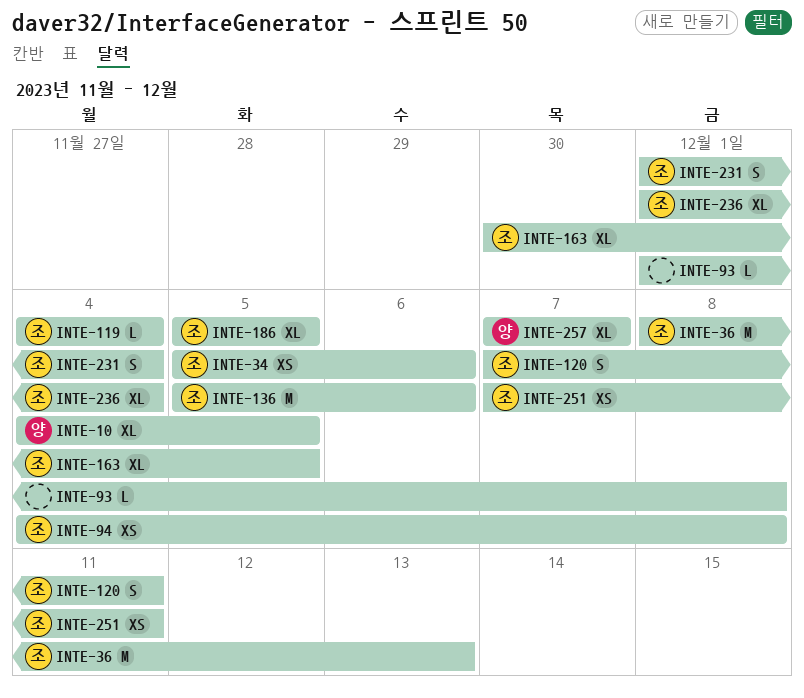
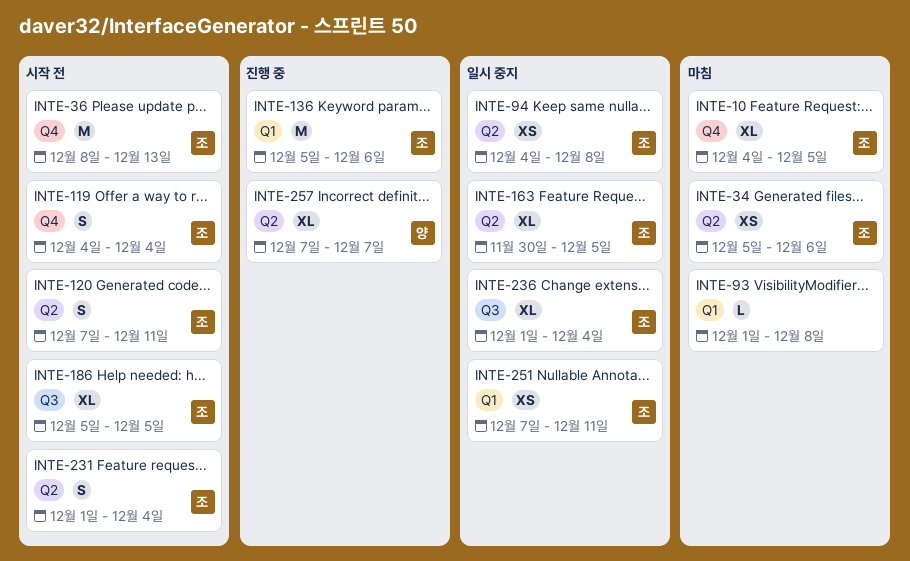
INTE-10, owner: 양 -> 조
INTE-119, estimate: L -> S

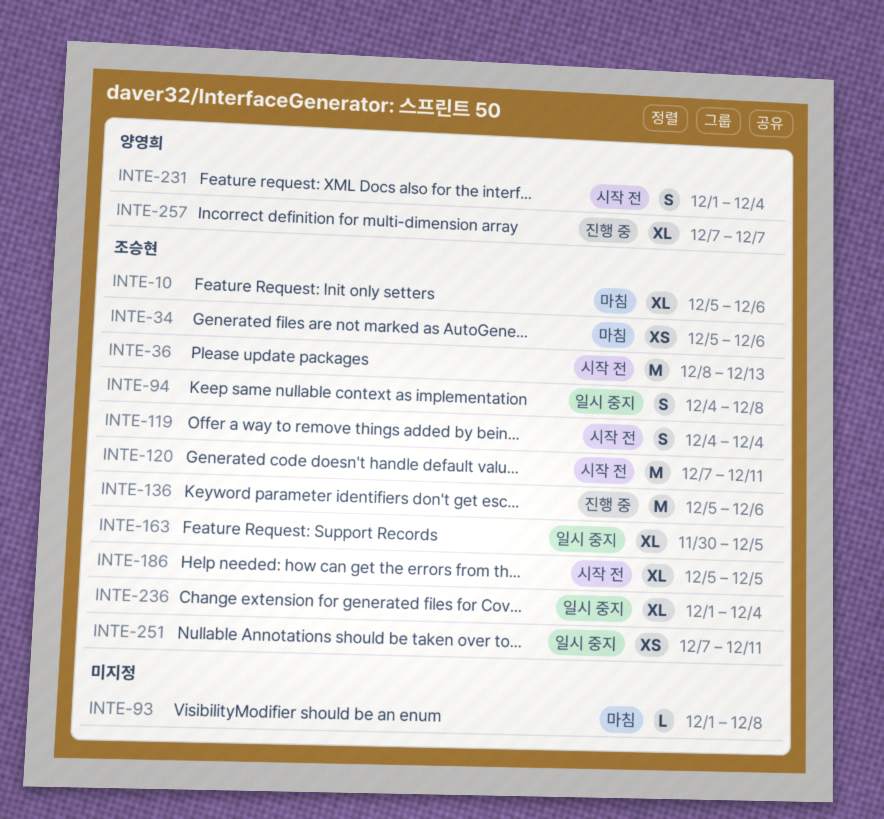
INTE-10, start: Dec 4 -> Dec 5
INTE-10, due: Dec 5 -> Dec 6
INTE-94, estimate: XS -> S
INTE-120, estimate: S -> M
INTE-231, owner: 조승현 -> 양영희

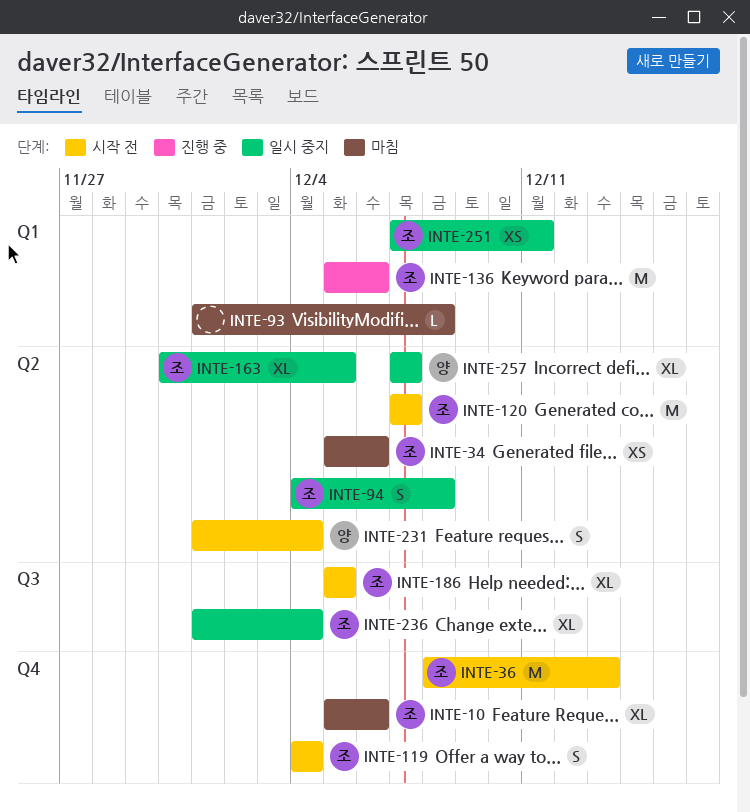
INTE-120, due: Dec 11 -> Dec 7
INTE-257, status: 진행 중 -> 일시 중지

